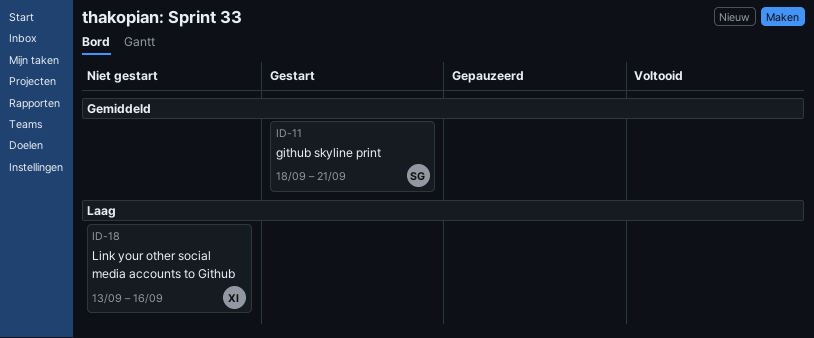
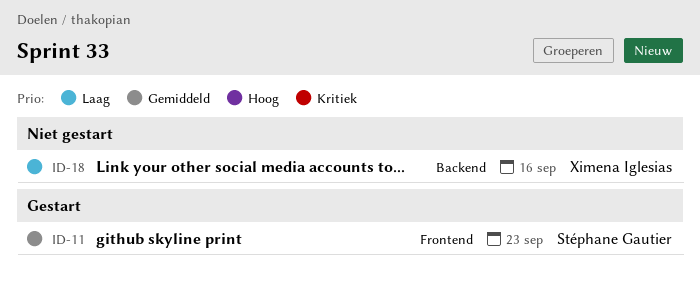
ID-11, due: Sep 21 -> Sep 23

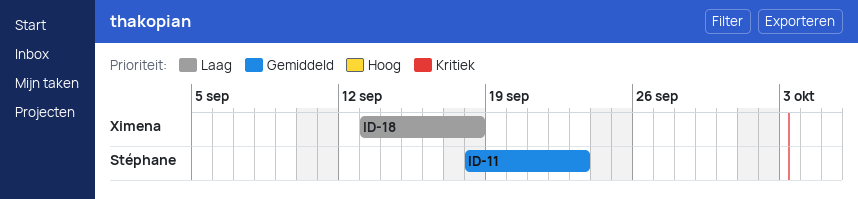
ID-18, due: Sep 16 -> Sep 18

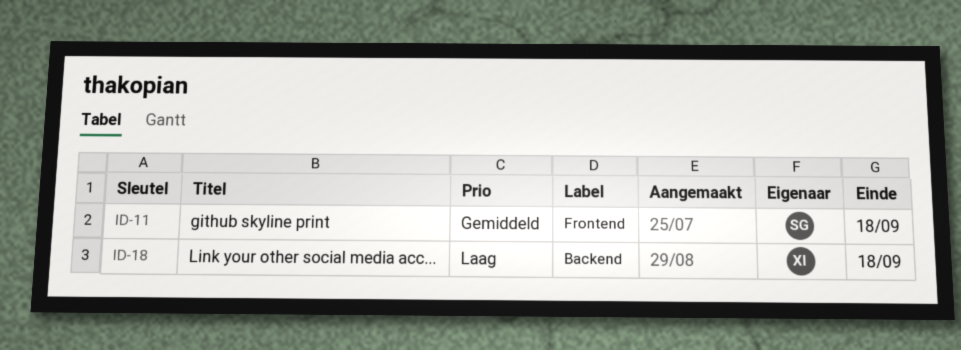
ID-11, due: Sep 23 -> Sep 18

